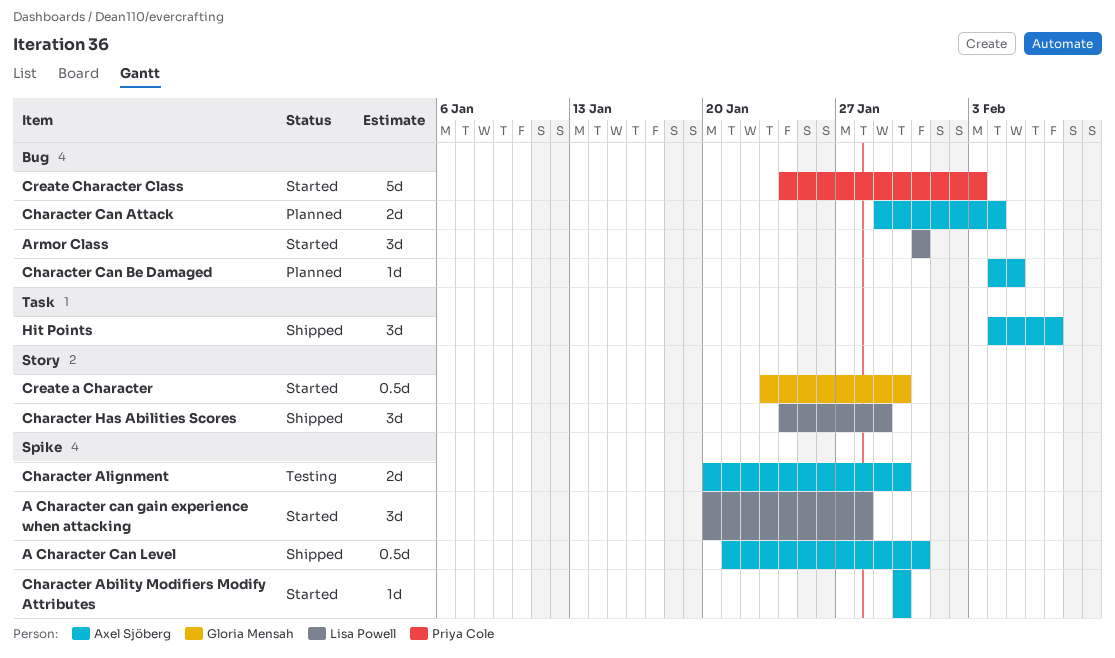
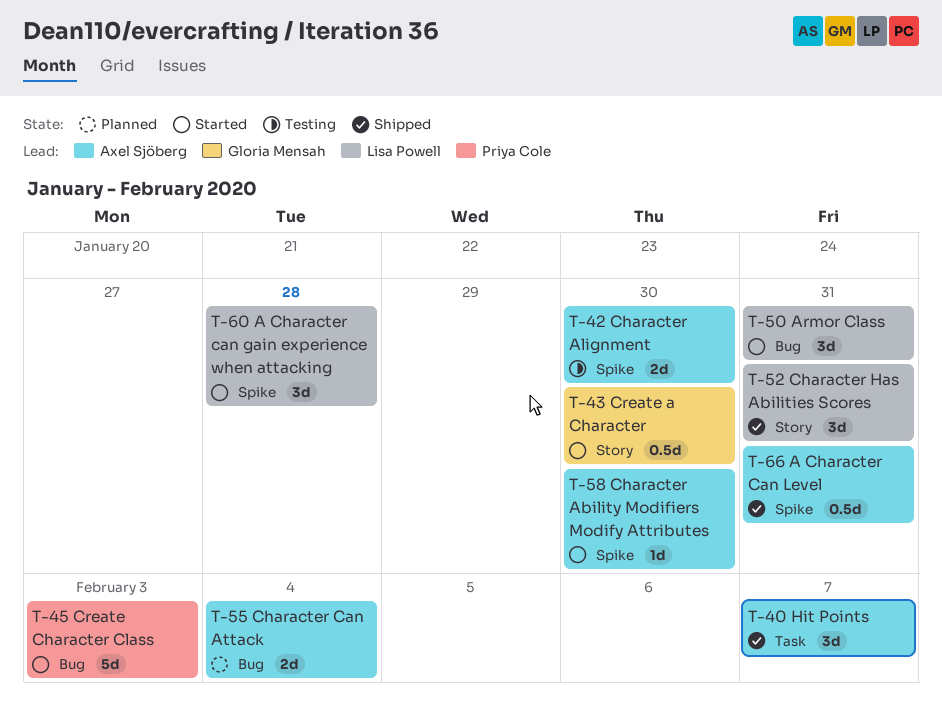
Character Can Be Damaged: present -> none
Character Has Abilities Scores, due: Jan 29 -> Jan 31

